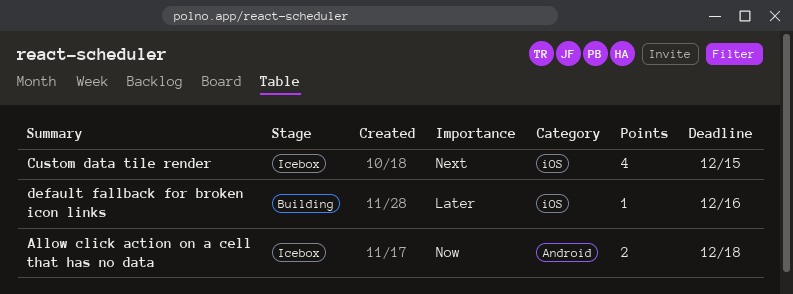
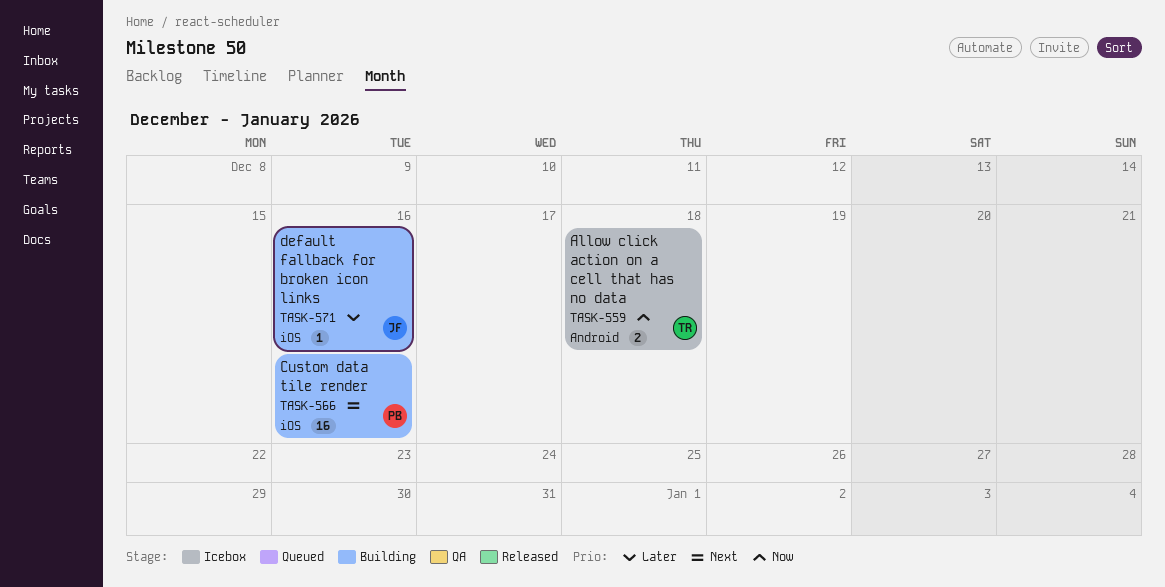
Custom data tile render, status: Icebox -> Building
Custom data tile render, estimate: 4 -> 16
Custom data tile render, due: Dec 15 -> Dec 16

